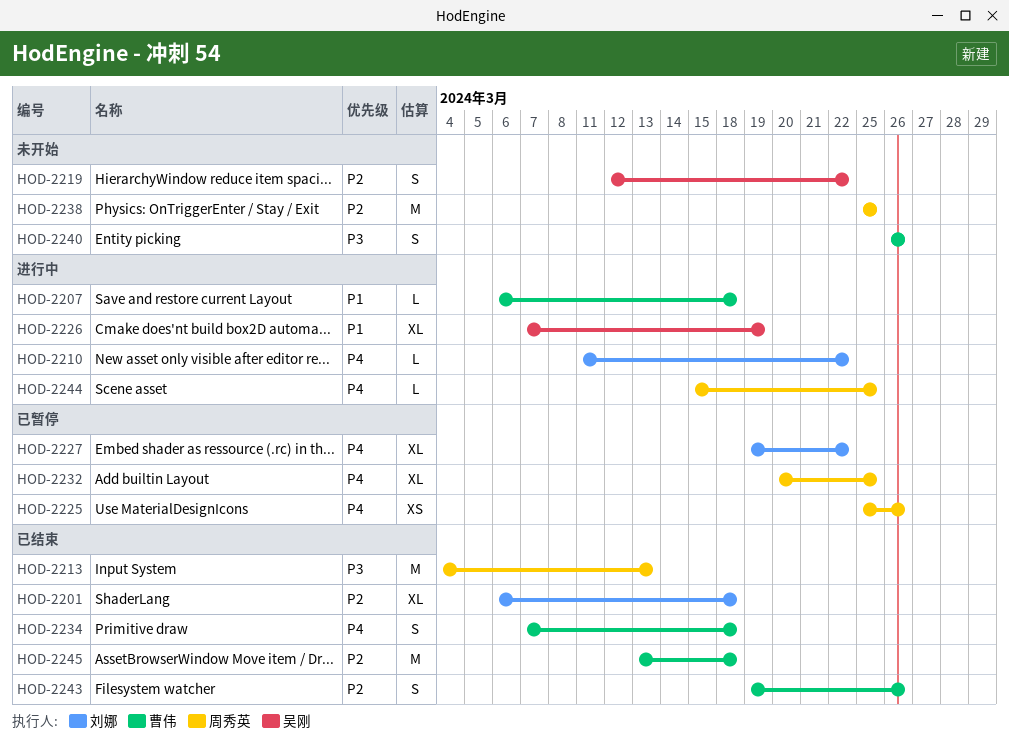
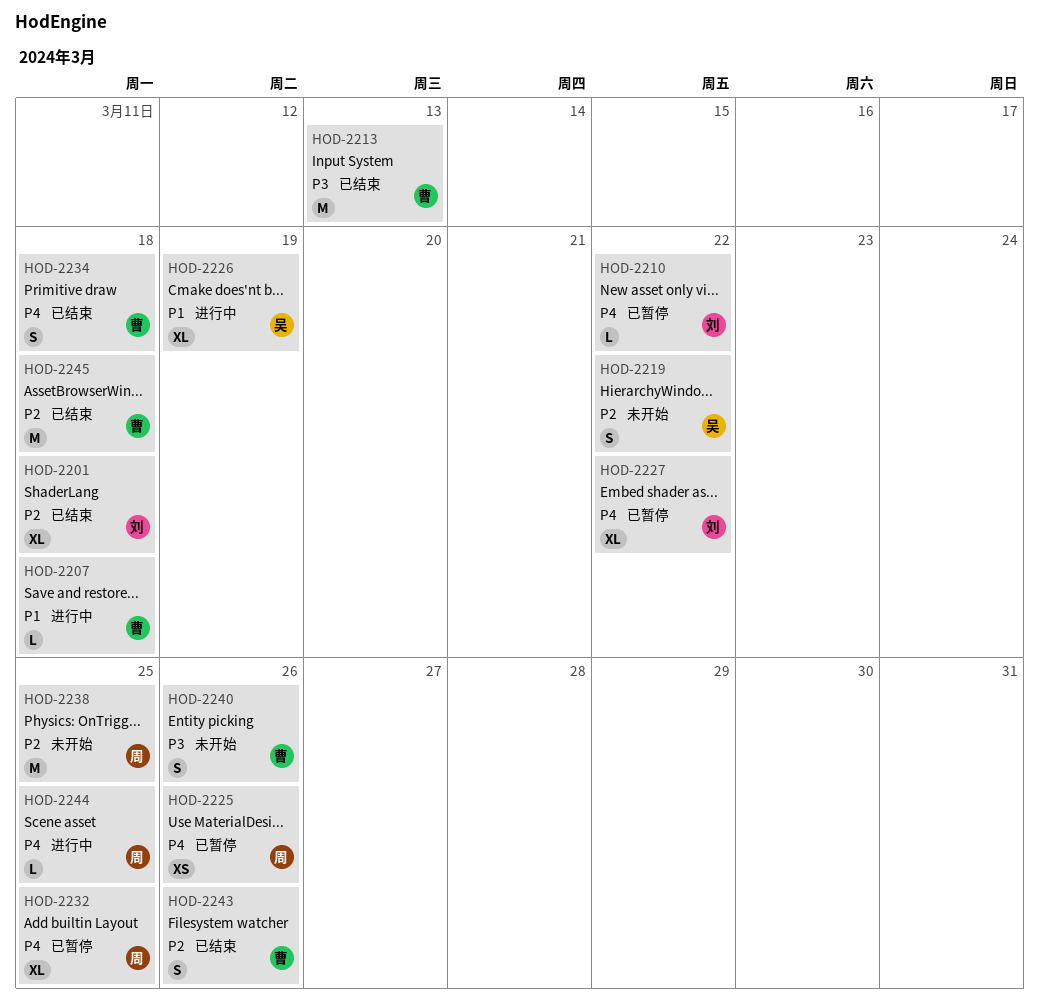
HOD-2210, status: 进行中 -> 已暂停
HOD-2213, owner: 周秀英 -> 曹伟

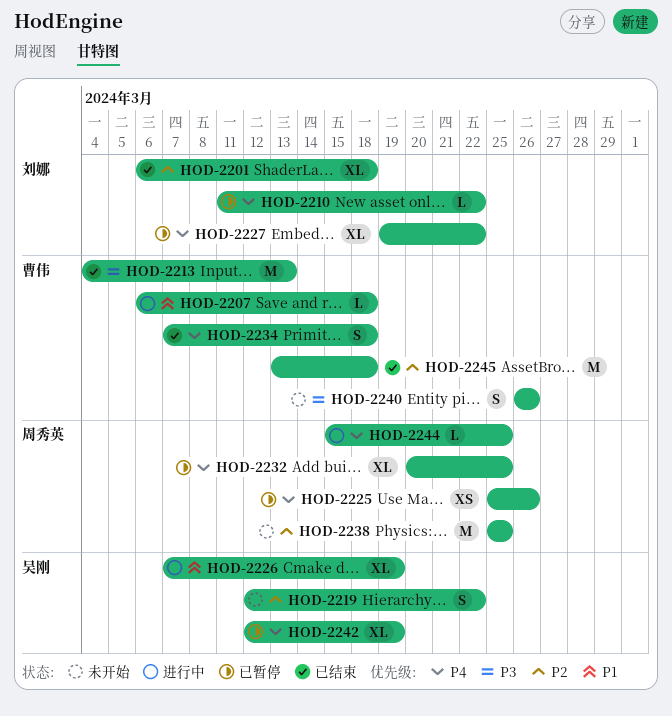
HOD-2242: none -> present
HOD-2243: present -> none

